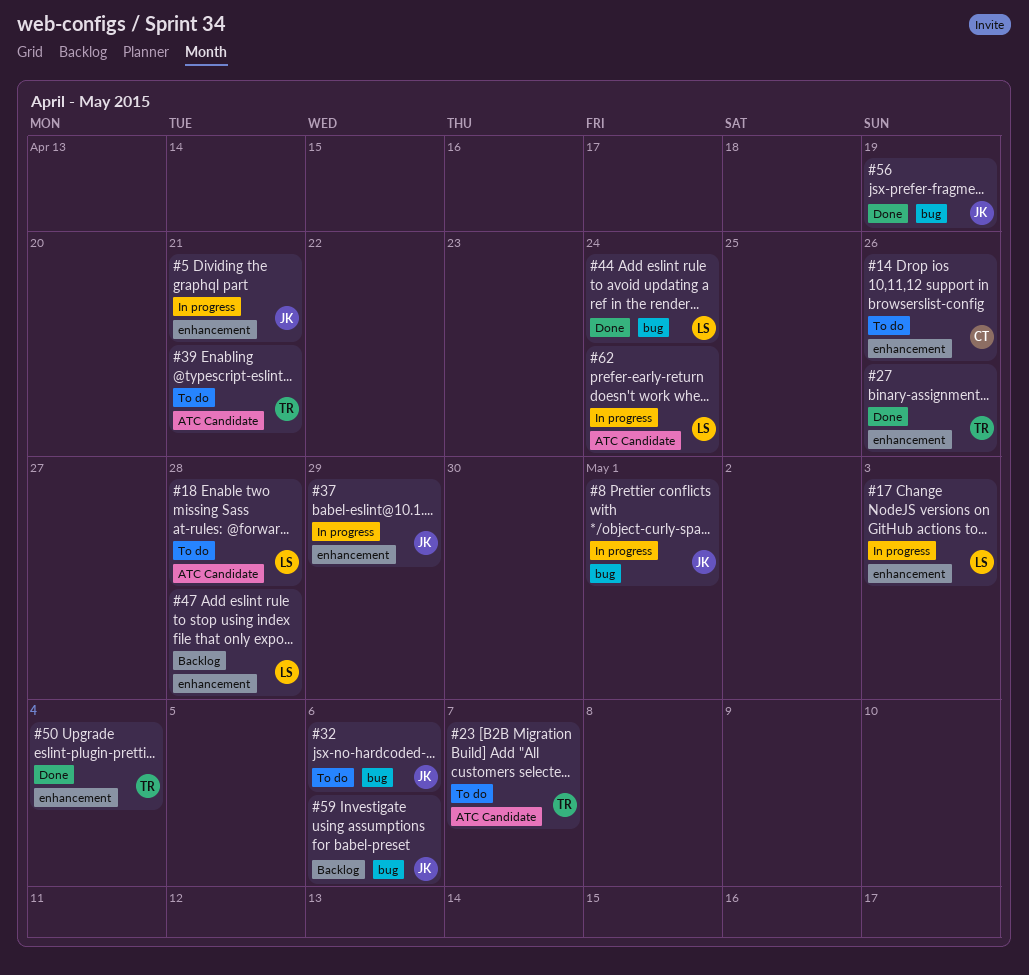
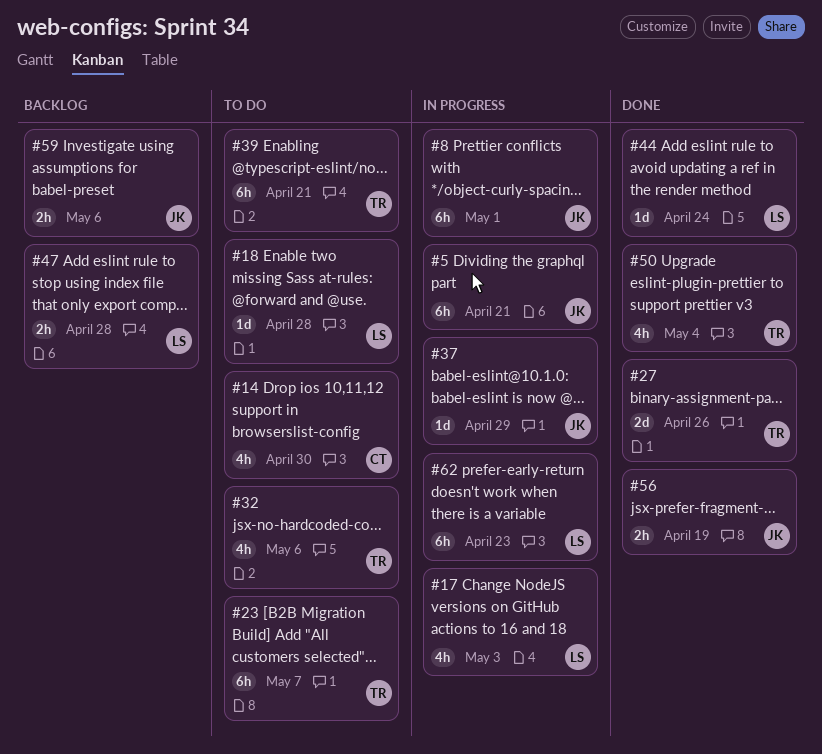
#14, due: Apr 26 -> Apr 30
#32, owner: JK -> TR
#62, due: Apr 24 -> Apr 23

